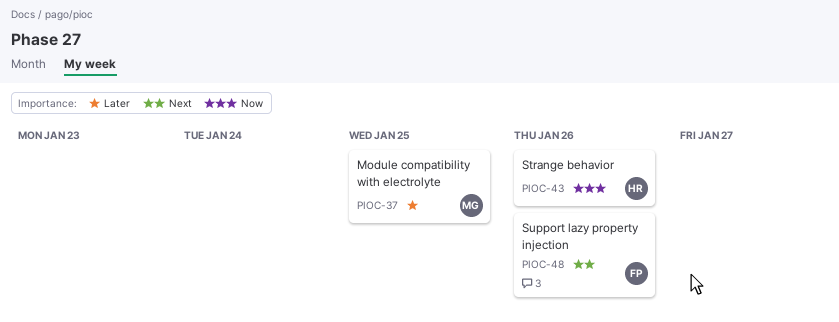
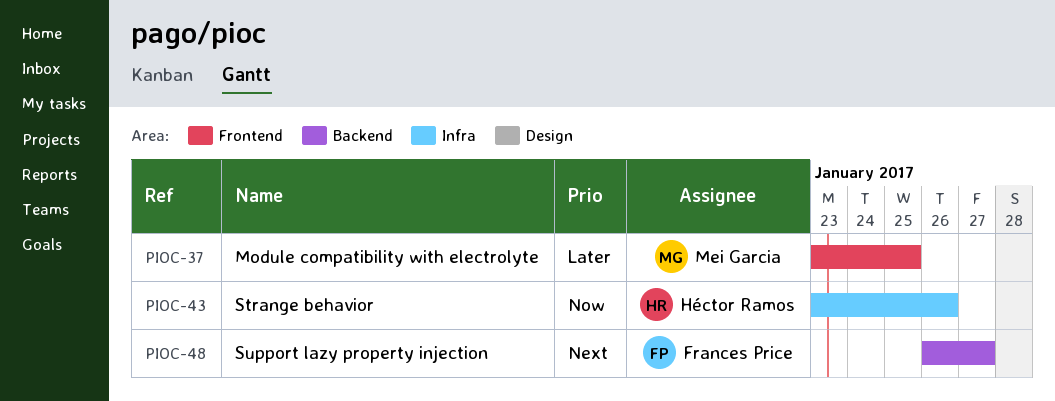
PIOC-48, due: Jan 26 -> Jan 27

